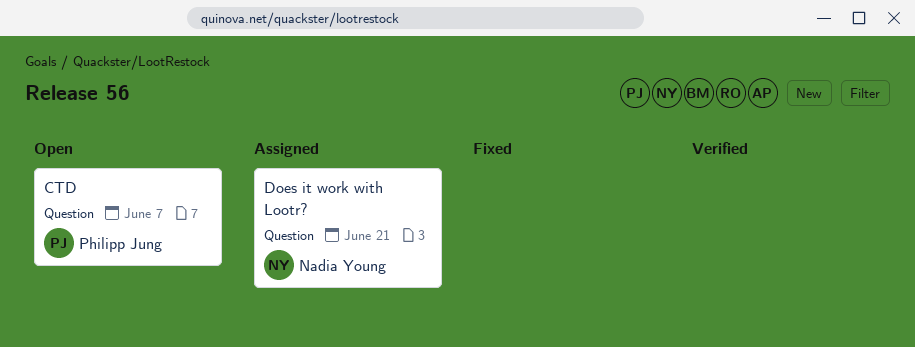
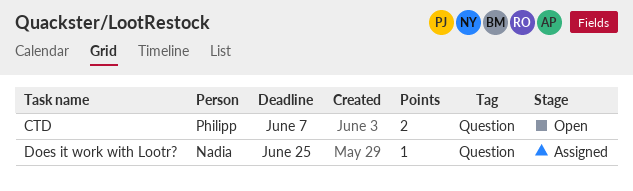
Does it work with Lootr?, due: Jun 21 -> Jun 25

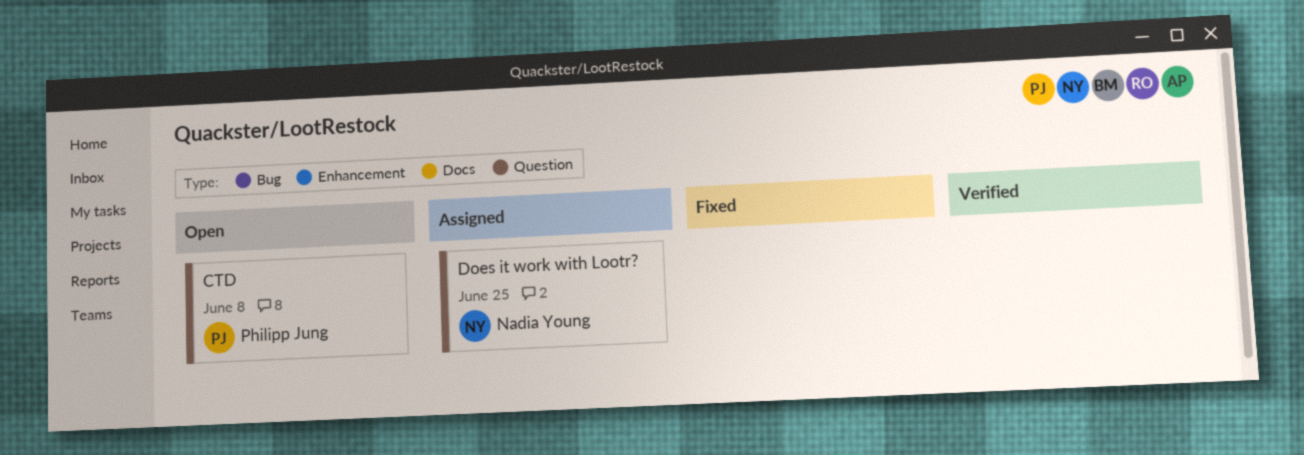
CTD, due: Jun 7 -> Jun 8

